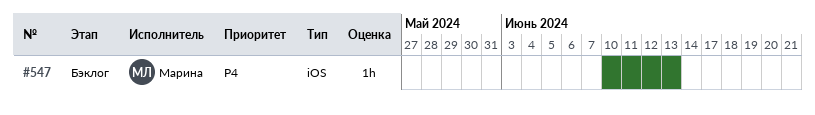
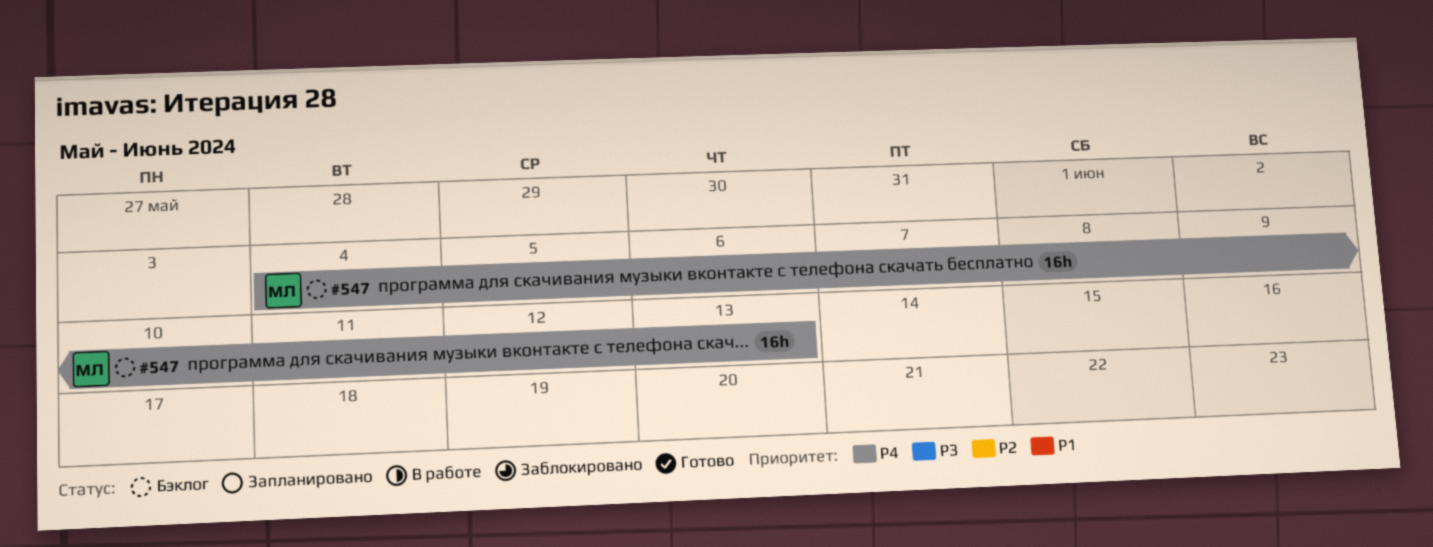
#547, estimate: 1h -> 16h
#547, start: Jun 10 -> Jun 4

